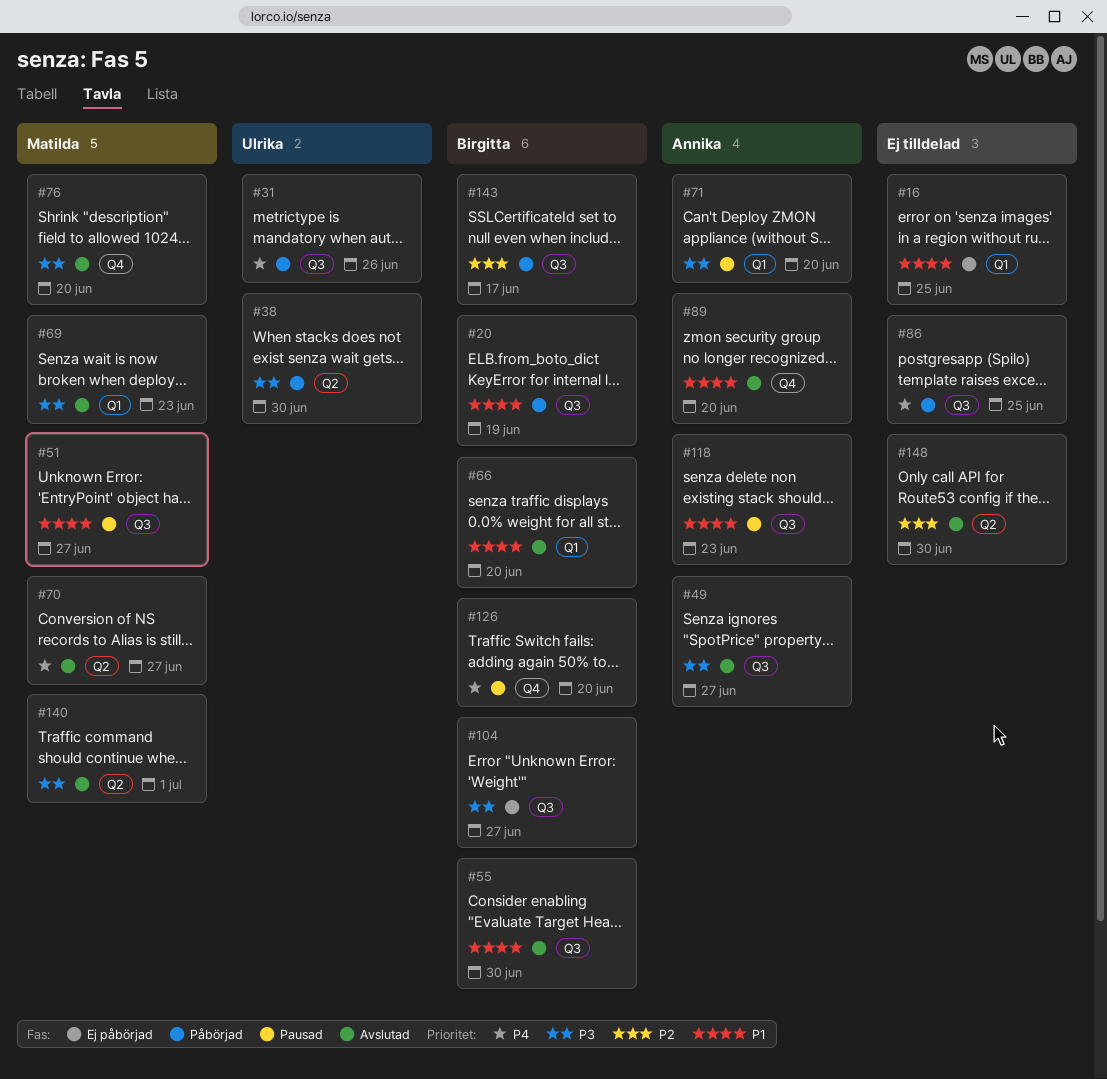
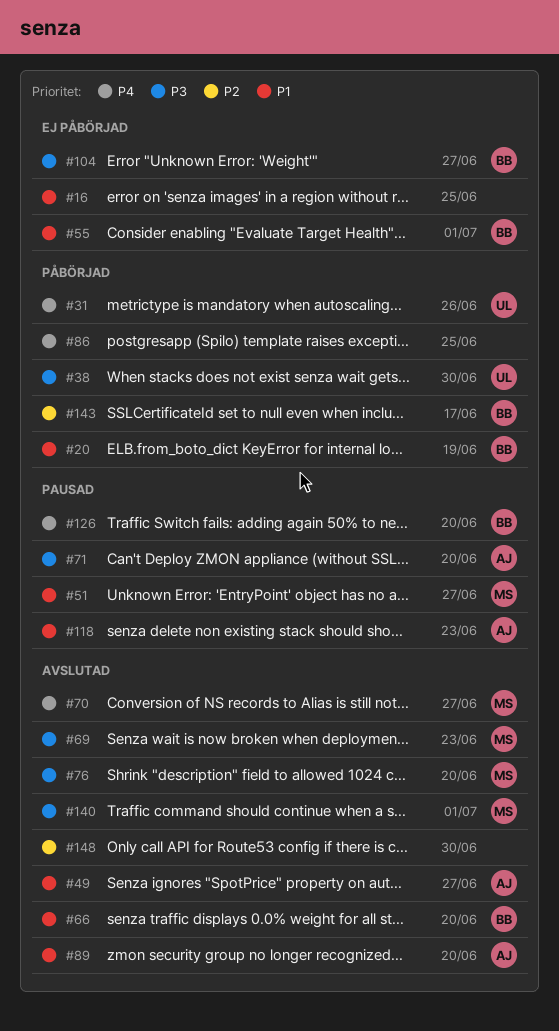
#49, priority: P3 -> P1
#55, status: Avslutad -> Ej påbörjad
#55, due: Jun 30 -> Jul 1

